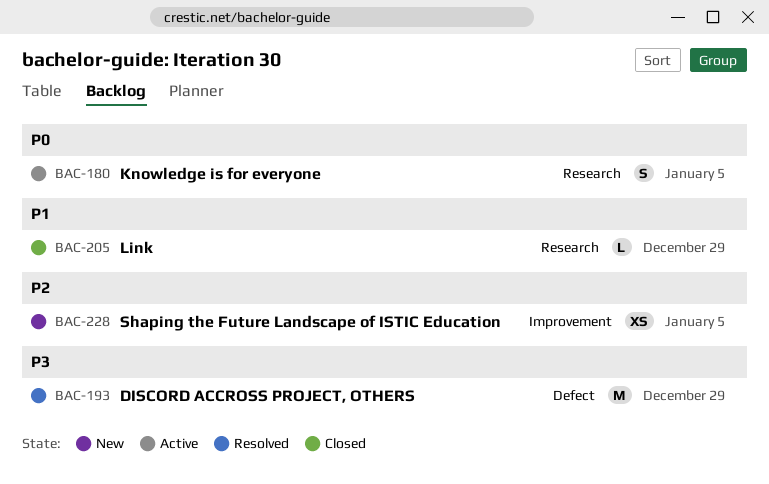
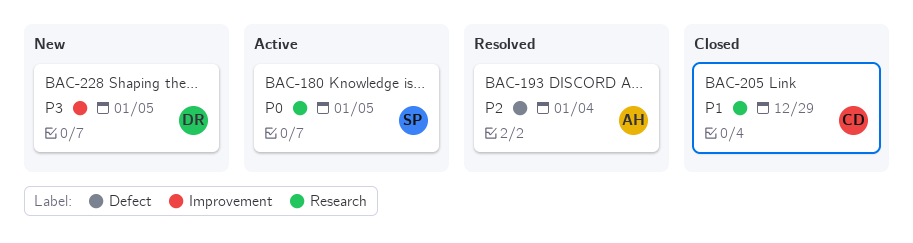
BAC-193, priority: P3 -> P2
BAC-193, due: Dec 29 -> Jan 4
BAC-228, priority: P2 -> P3

